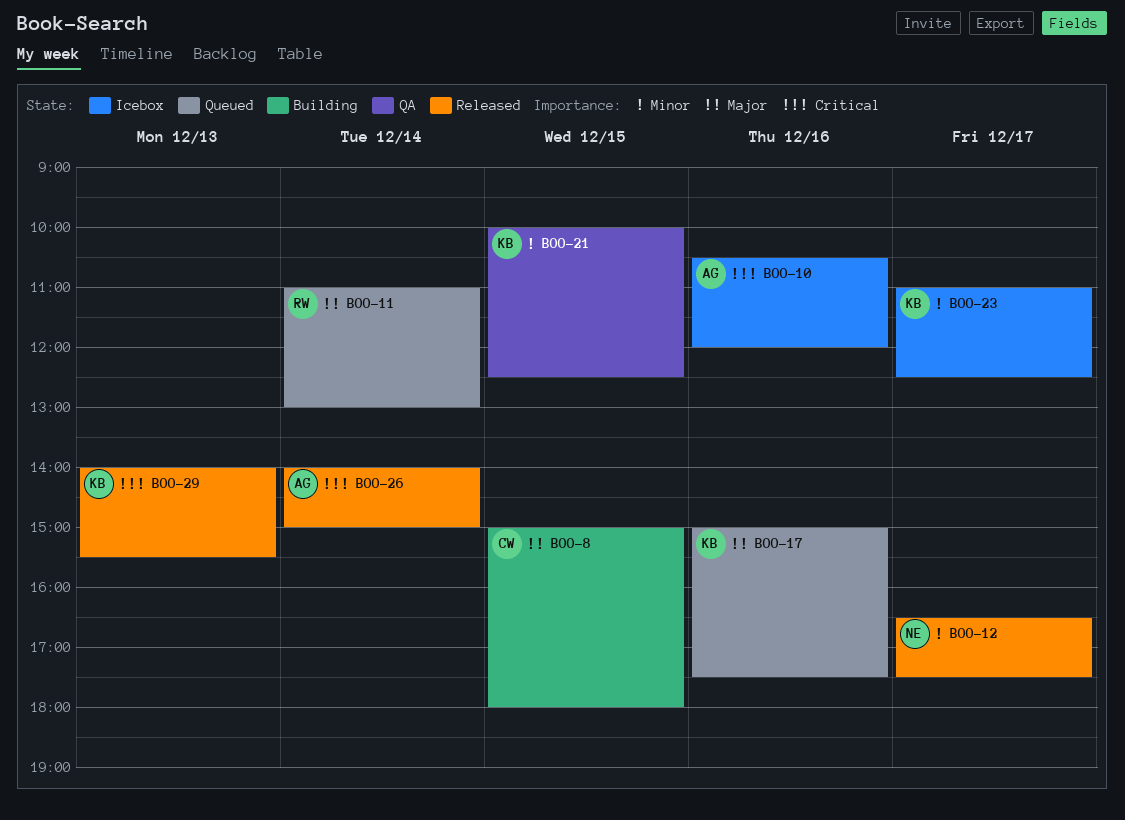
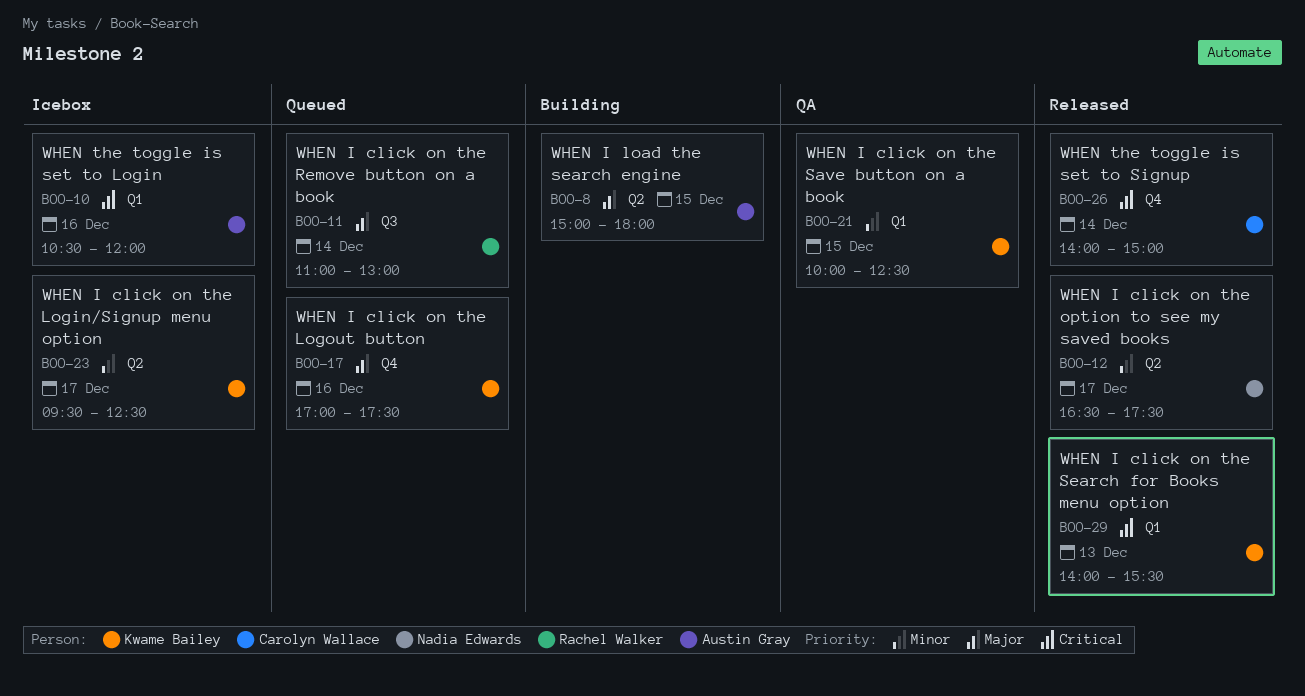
BOO-8, owner: Carolyn Wallace -> Austin Gray
BOO-17, begins: 15:00 -> 17:00
BOO-23, begins: 11:00 -> 09:30
BOO-26, owner: Austin Gray -> Carolyn Wallace

